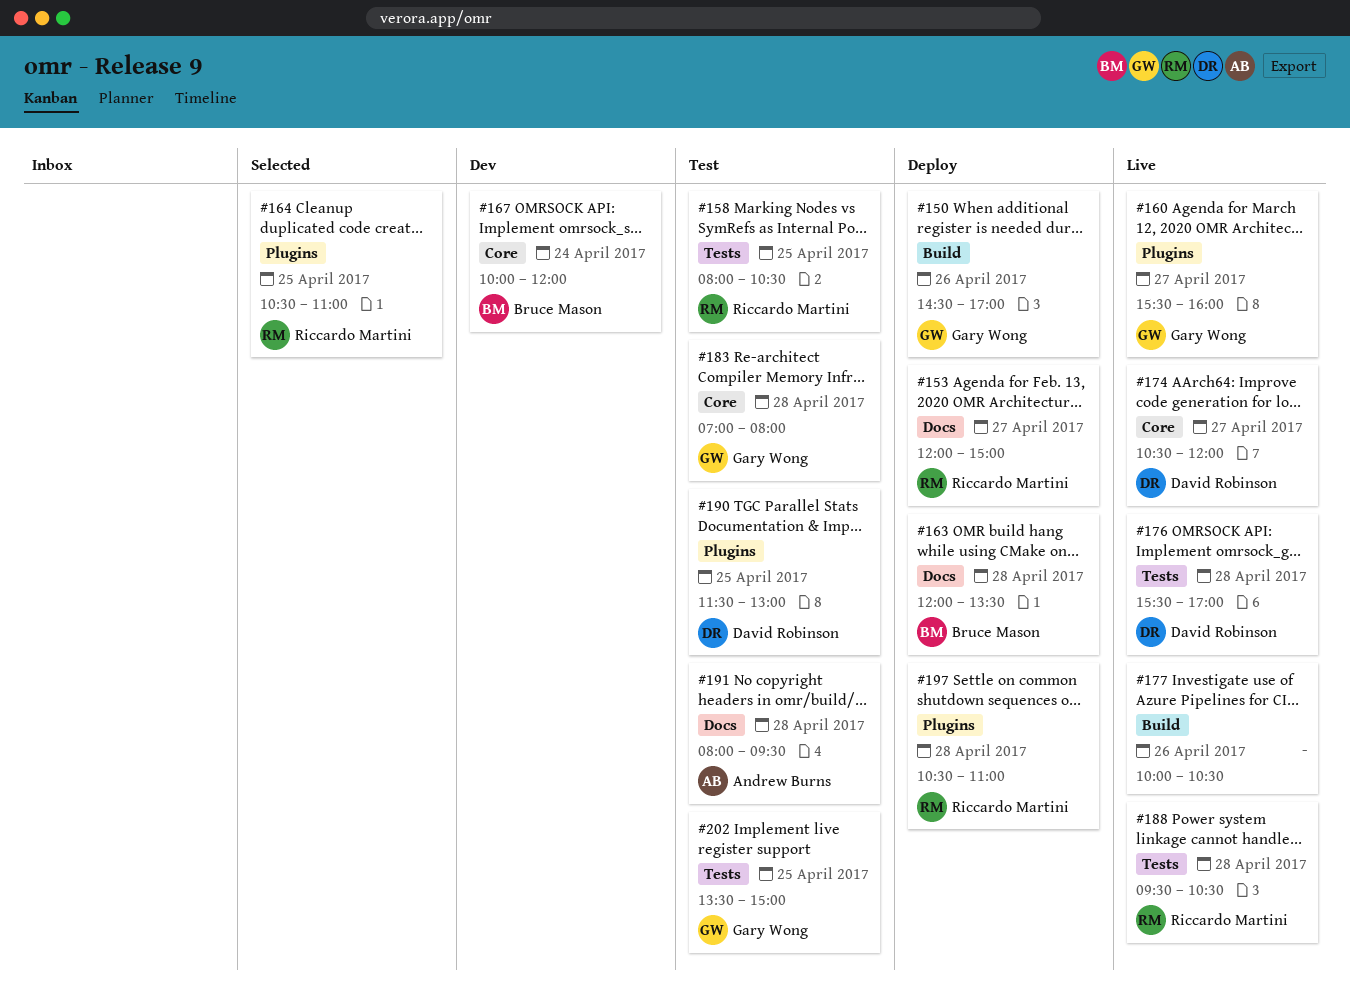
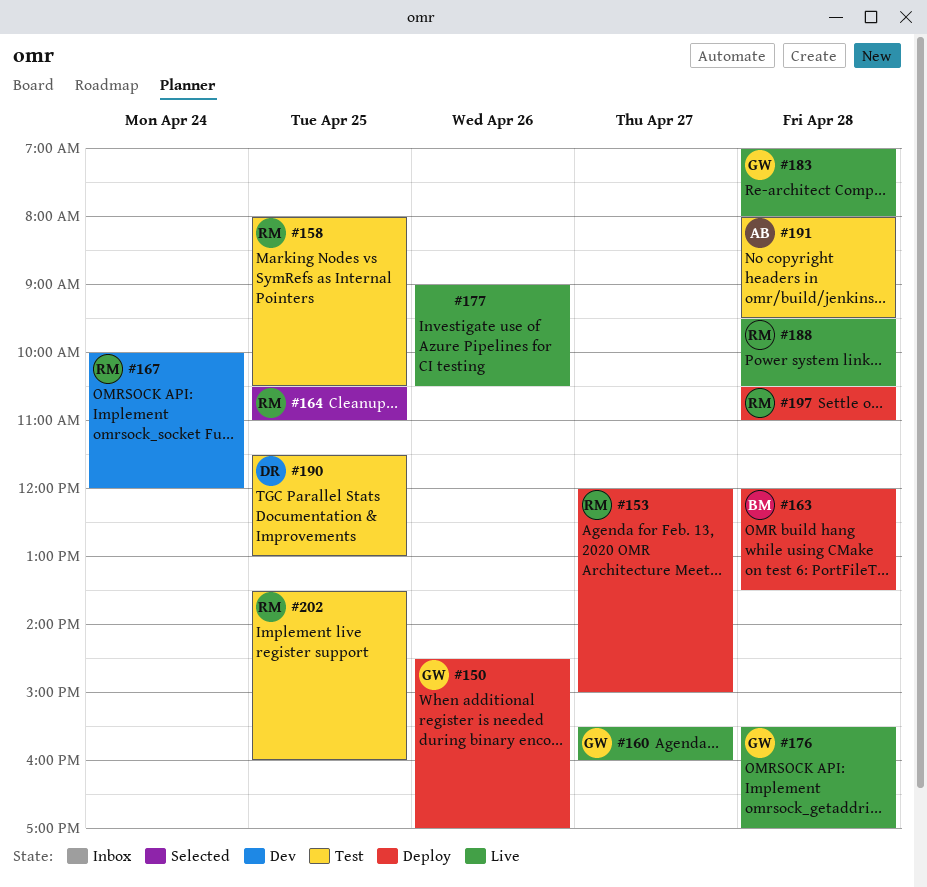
#167, owner: Bruce Mason -> Riccardo Martini
#174: present -> none
#176, owner: David Robinson -> Gary Wong
#177, begins: 10:00 -> 09:00
#183, status: Test -> Live
#202, owner: Gary Wong -> Riccardo Martini
#202, ends: 15:00 -> 16:00

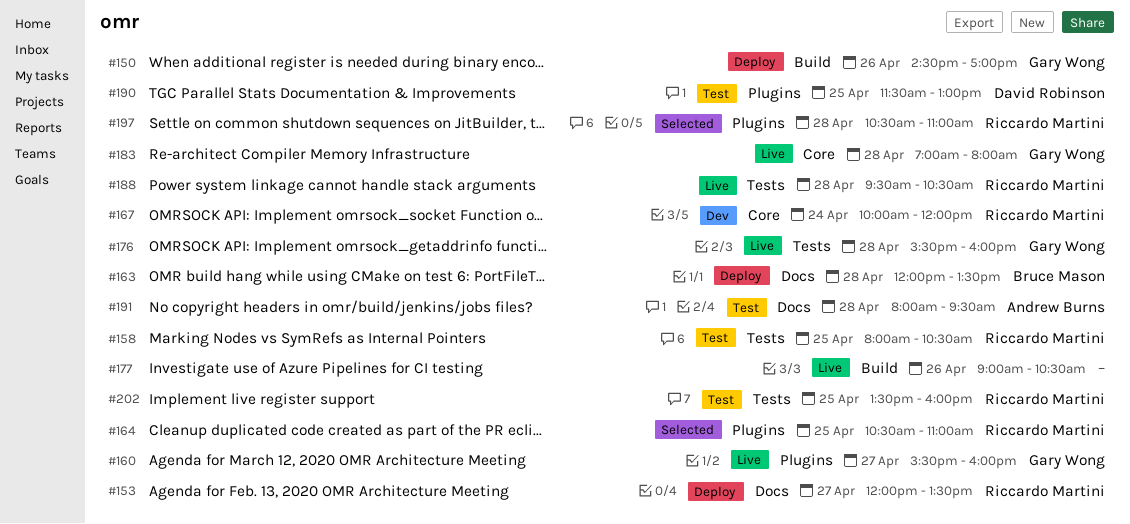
#153, ends: 15:00 -> 13:30
#176, ends: 17:00 -> 16:00
#197, status: Deploy -> Selected

